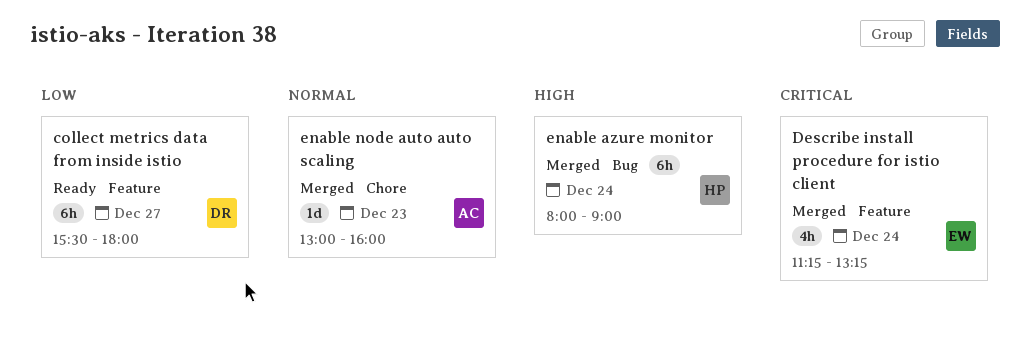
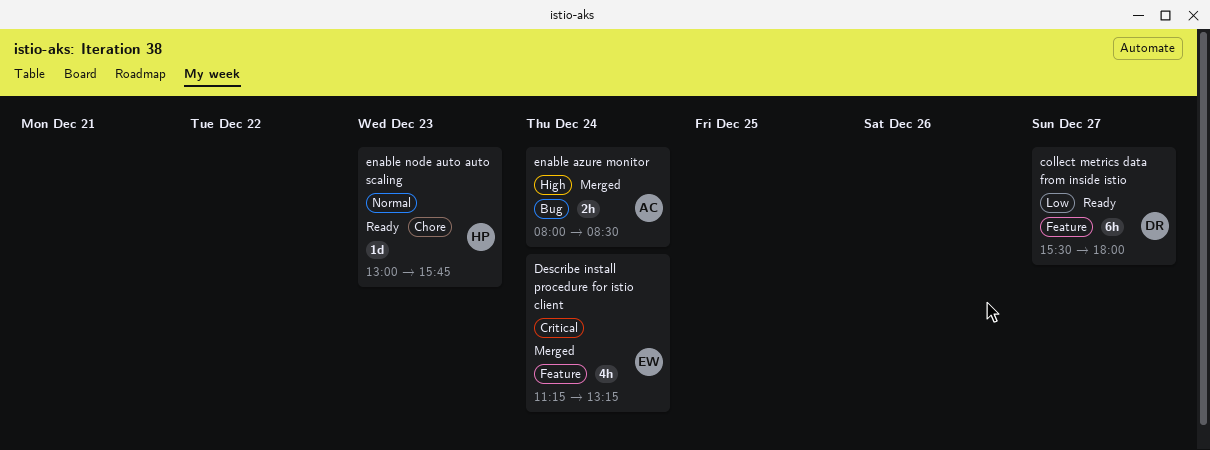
enable azure monitor, owner: HP -> AC
enable azure monitor, estimate: 6h -> 2h
enable azure monitor, ends: 09:00 -> 08:30
enable node auto auto scaling, status: Merged -> Ready
enable node auto auto scaling, owner: AC -> HP
enable node auto auto scaling, ends: 16:00 -> 15:45

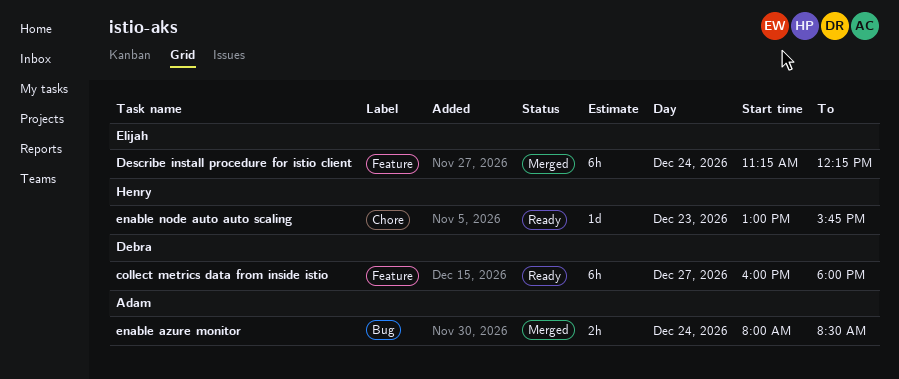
collect metrics data from inside istio, begins: 15:30 -> 16:00
Describe install procedure for istio client, estimate: 4h -> 6h
Describe install procedure for istio client, ends: 13:15 -> 12:15

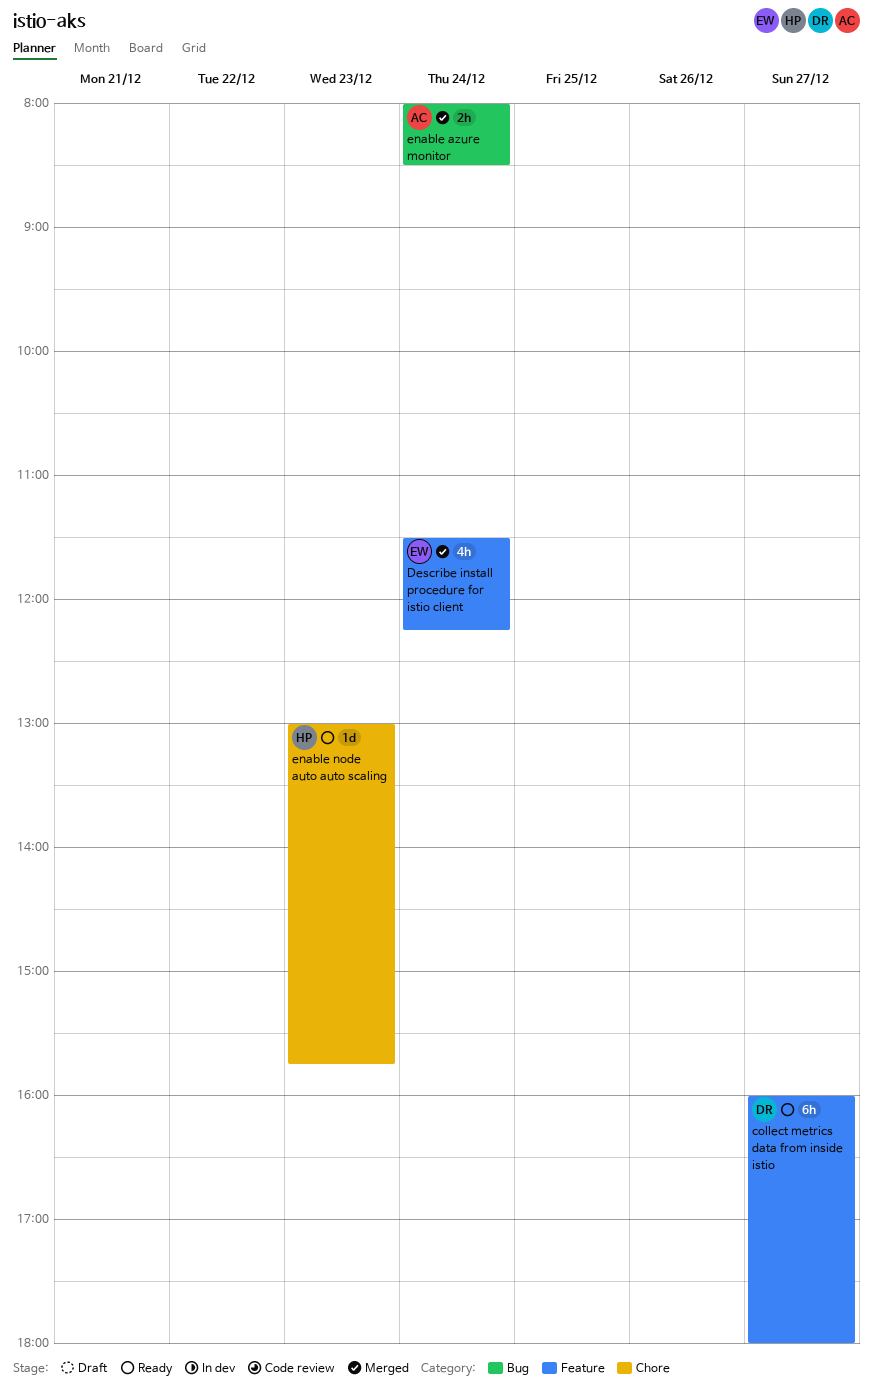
Describe install procedure for istio client, estimate: 6h -> 4h
Describe install procedure for istio client, begins: 11:15 -> 11:30

